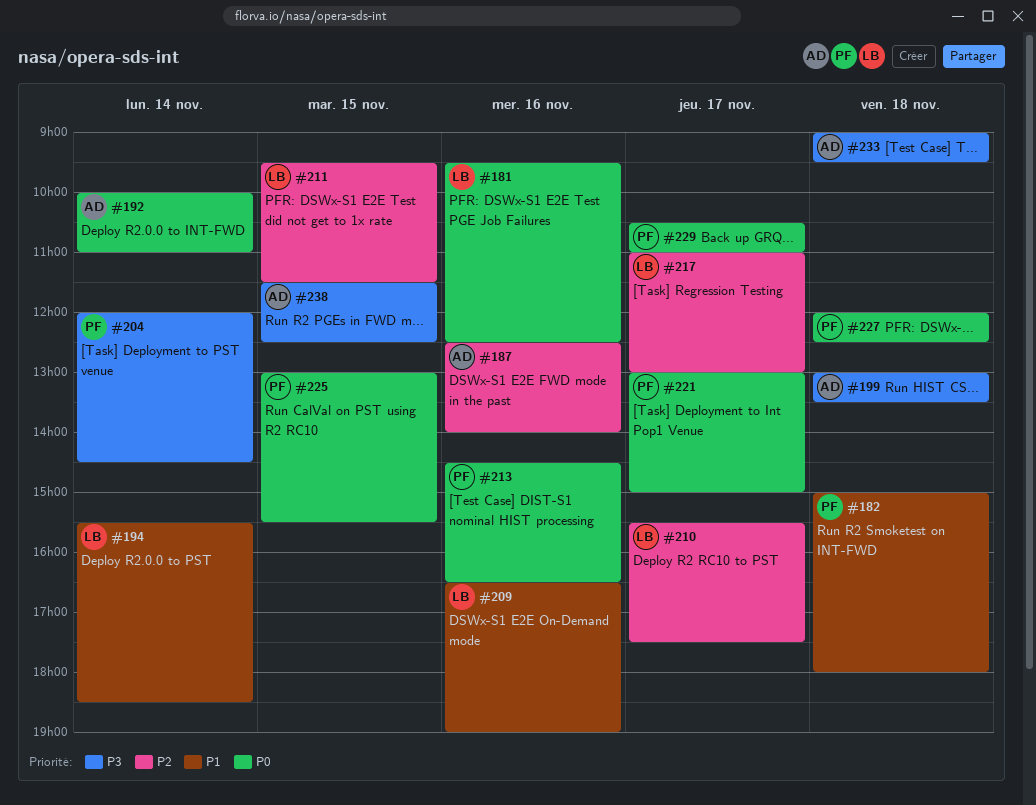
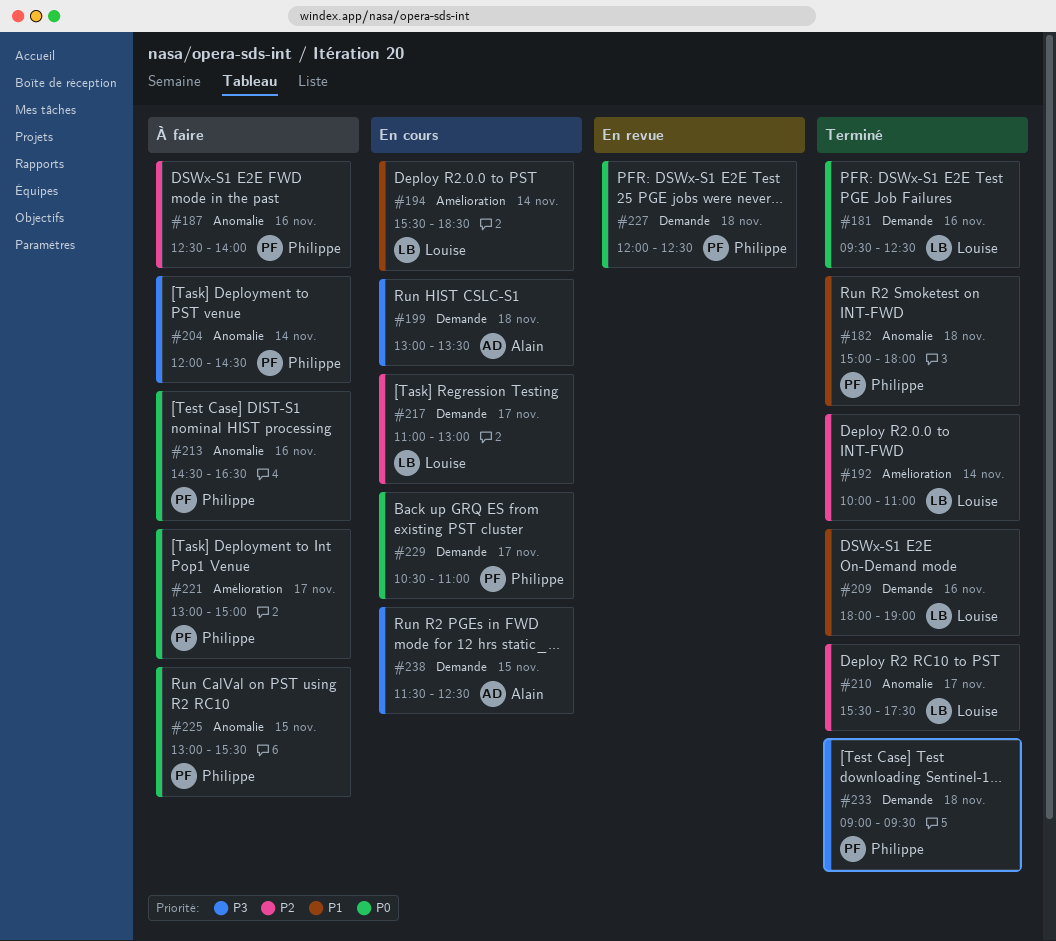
#187, owner: Alain -> Philippe
#192, owner: Alain -> Louise
#192, priority: P0 -> P2
#209, begins: 16:30 -> 18:00
#211: present -> none
#233, owner: Alain -> Philippe

